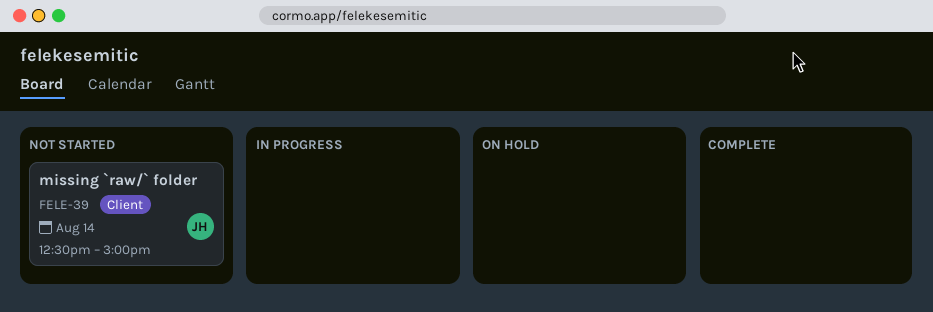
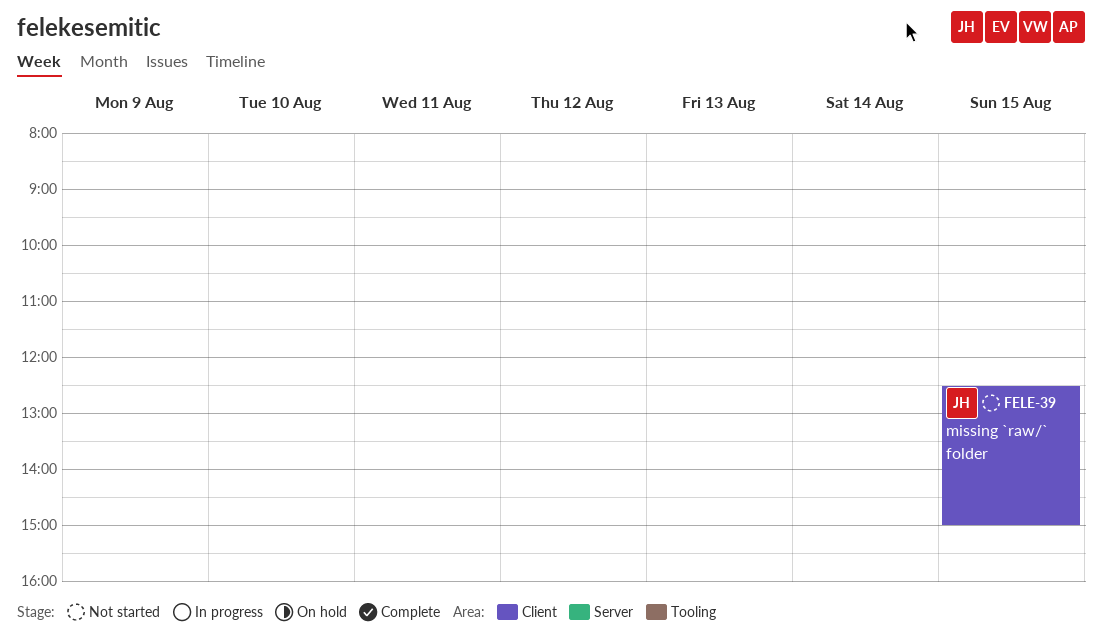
FELE-39, day: Aug 14 -> Aug 15

